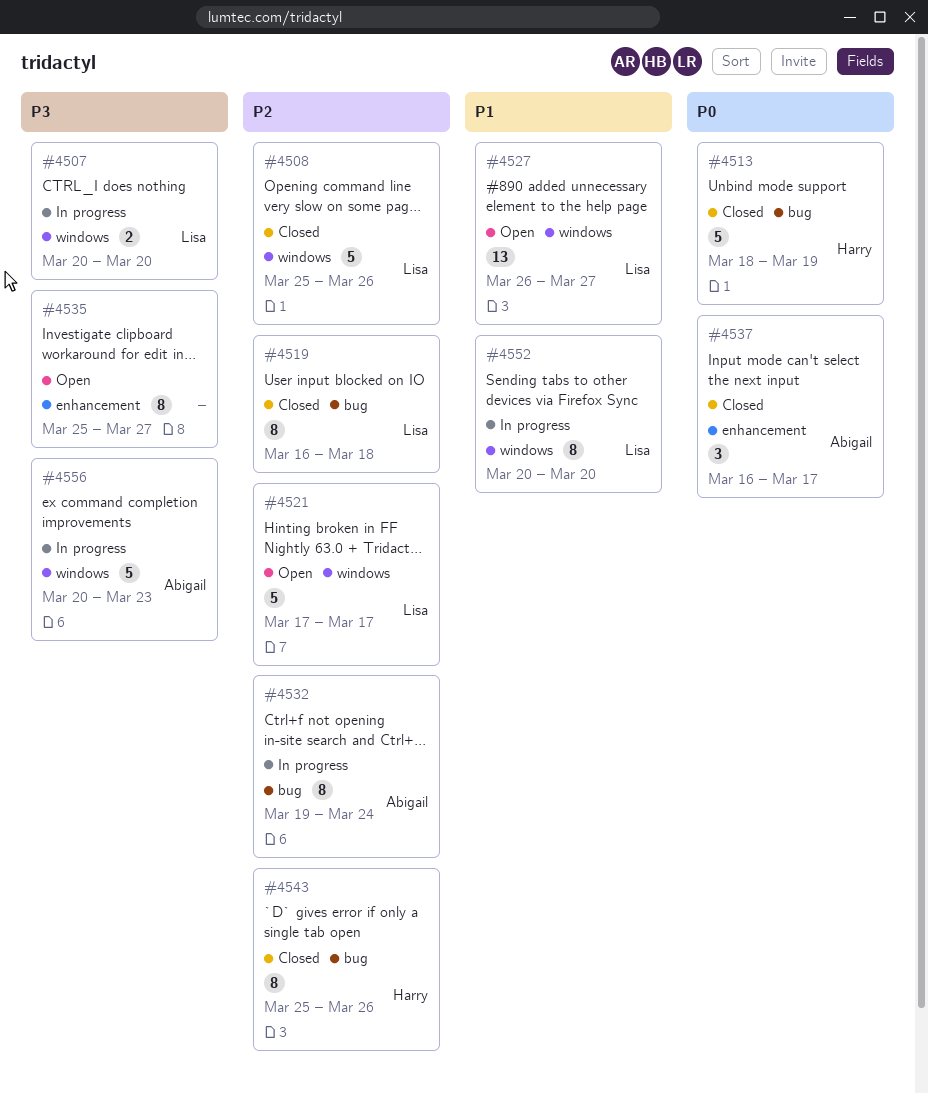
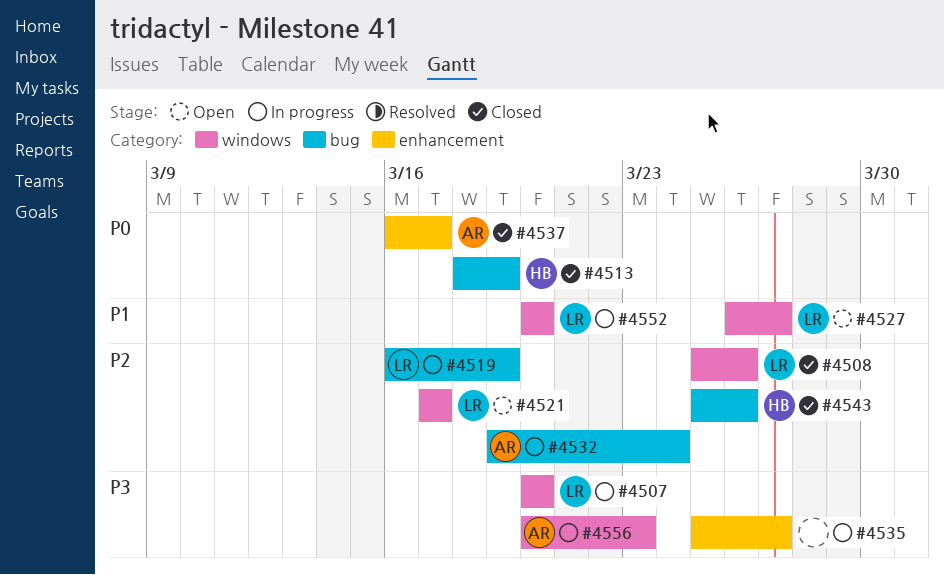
#4519, status: Closed -> In progress
#4519, due: Mar 18 -> Mar 19
#4535, status: Open -> In progress

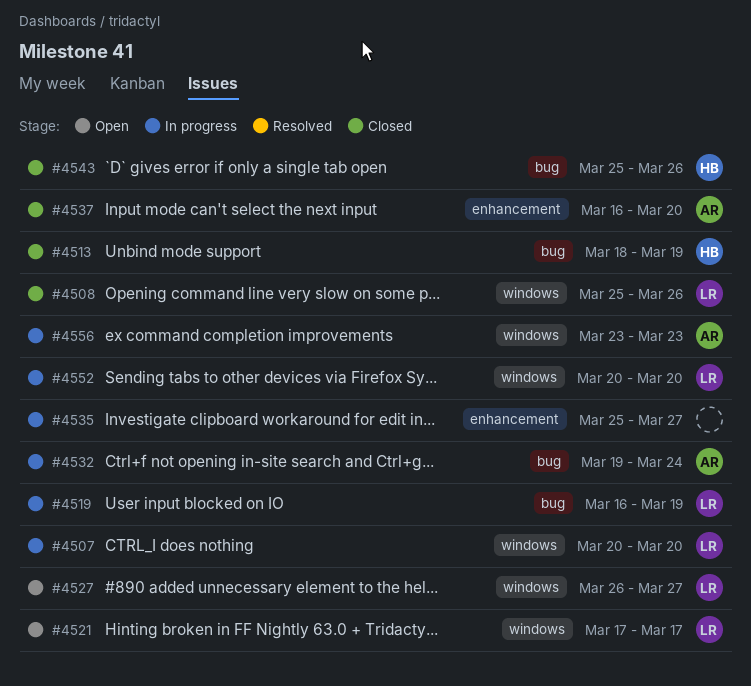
#4537, due: Mar 17 -> Mar 20
#4556, start: Mar 20 -> Mar 23

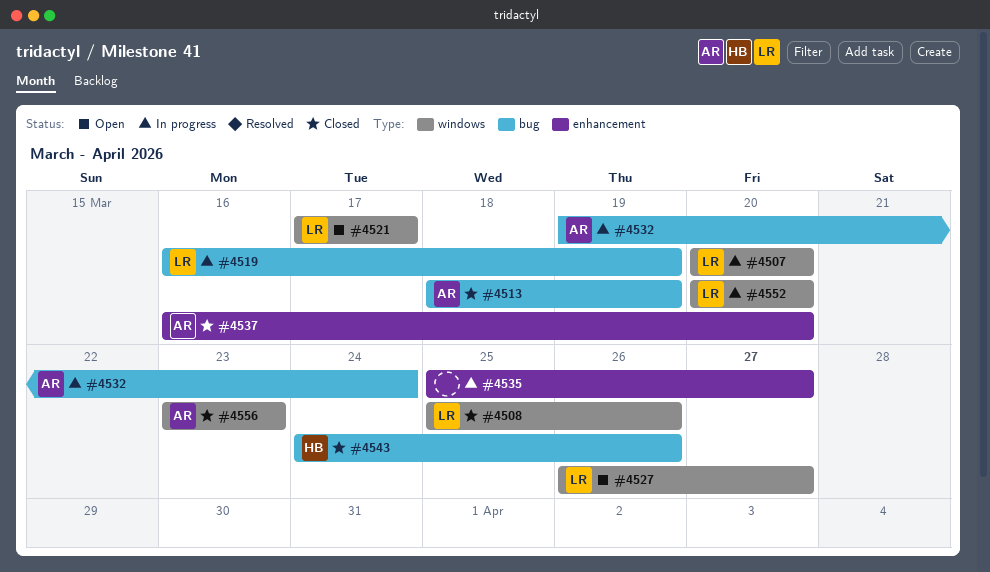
#4513, owner: HB -> AR
#4543, start: Mar 25 -> Mar 24
#4556, status: In progress -> Closed

